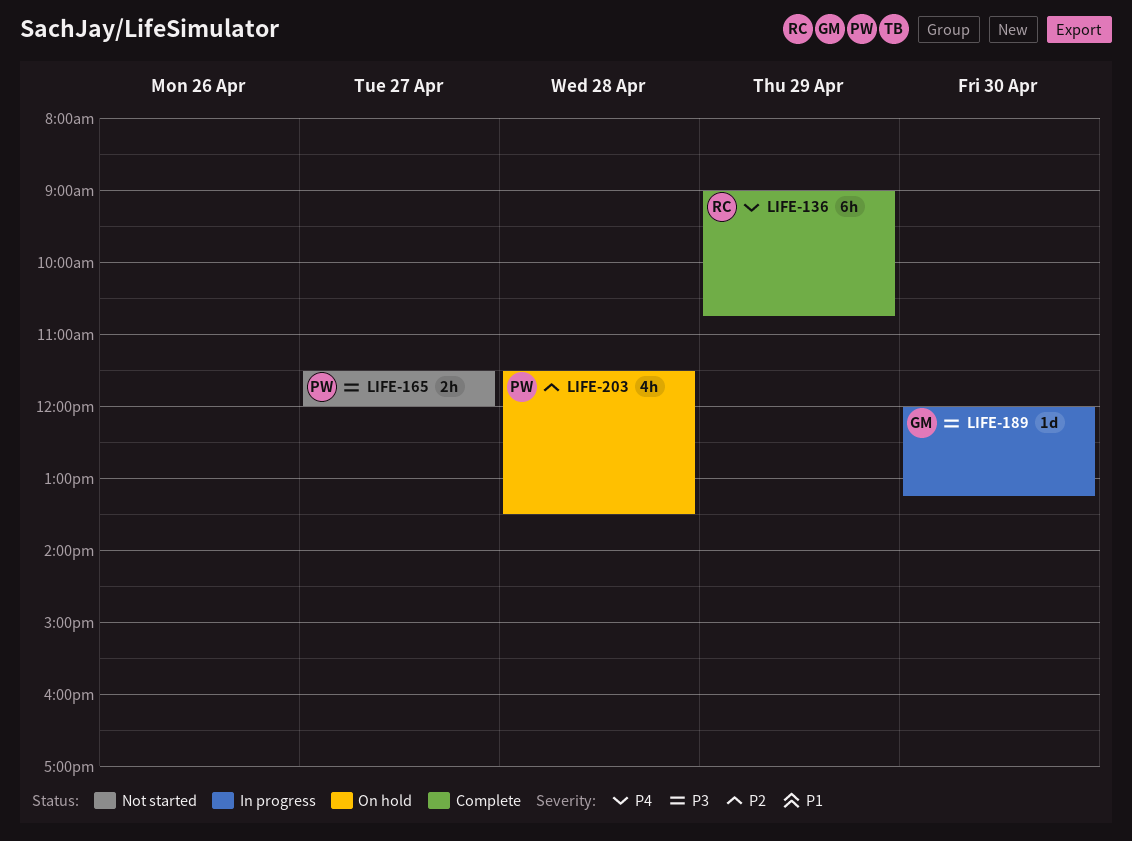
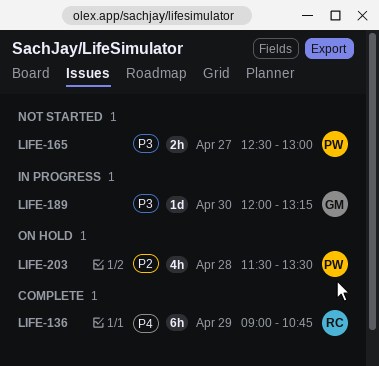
LIFE-165, begins: 11:30 -> 12:30
LIFE-165, ends: 12:00 -> 13:00

